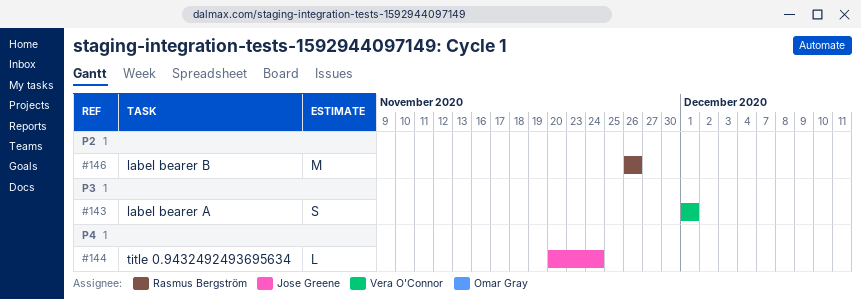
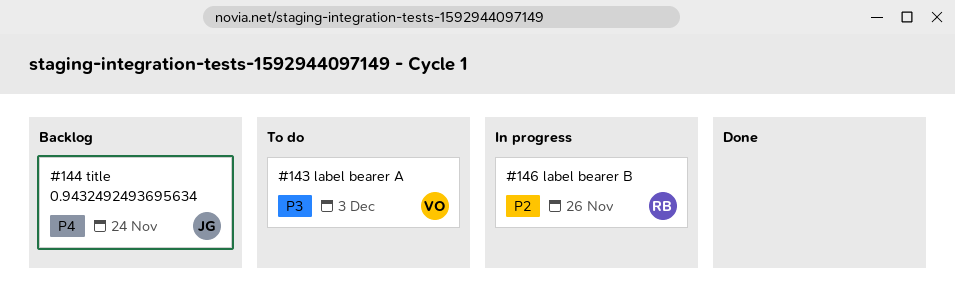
#143, due: Dec 1 -> Dec 3

